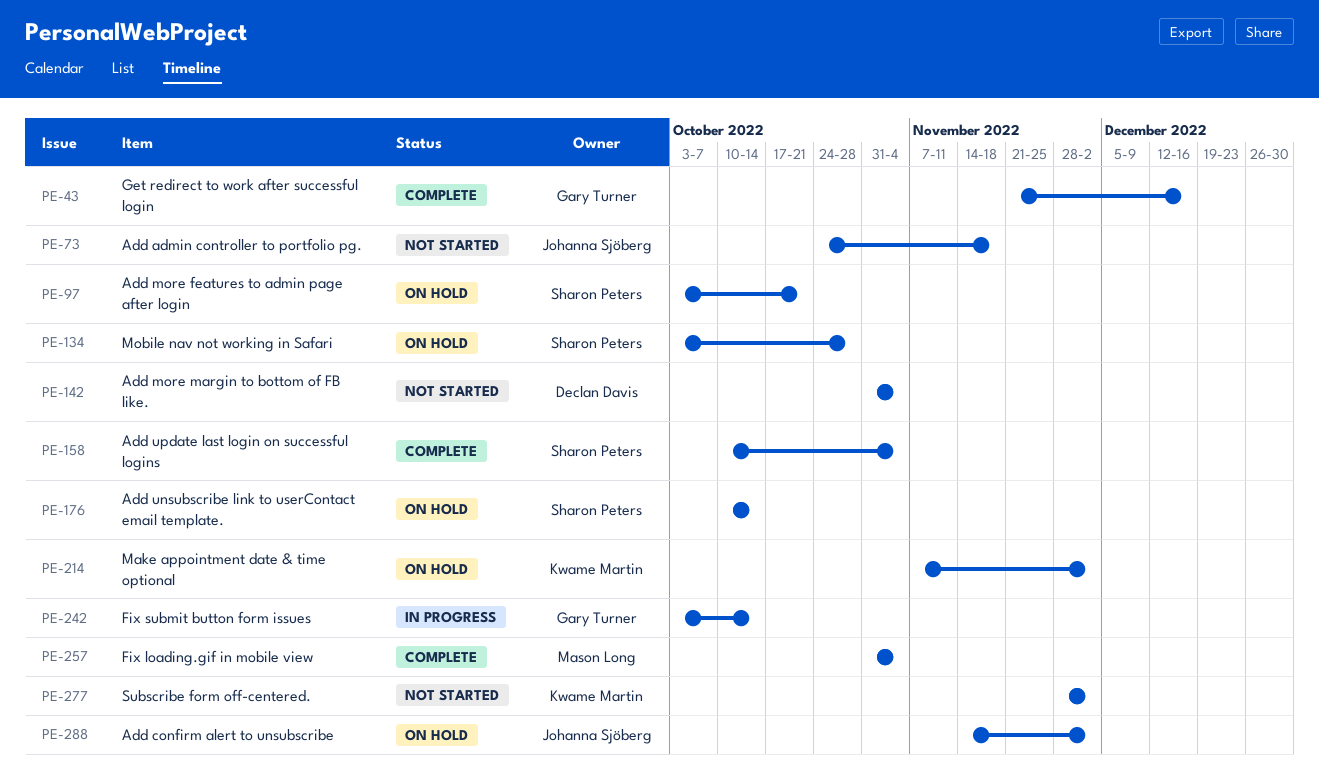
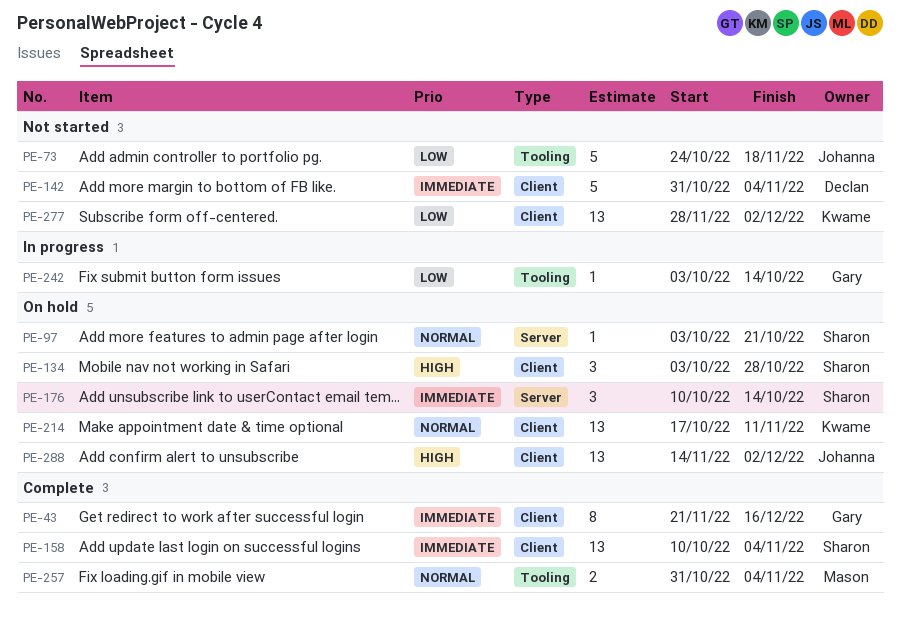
PE-214, start: Nov 7 -> Oct 17
PE-214, due: Dec 2 -> Nov 11

